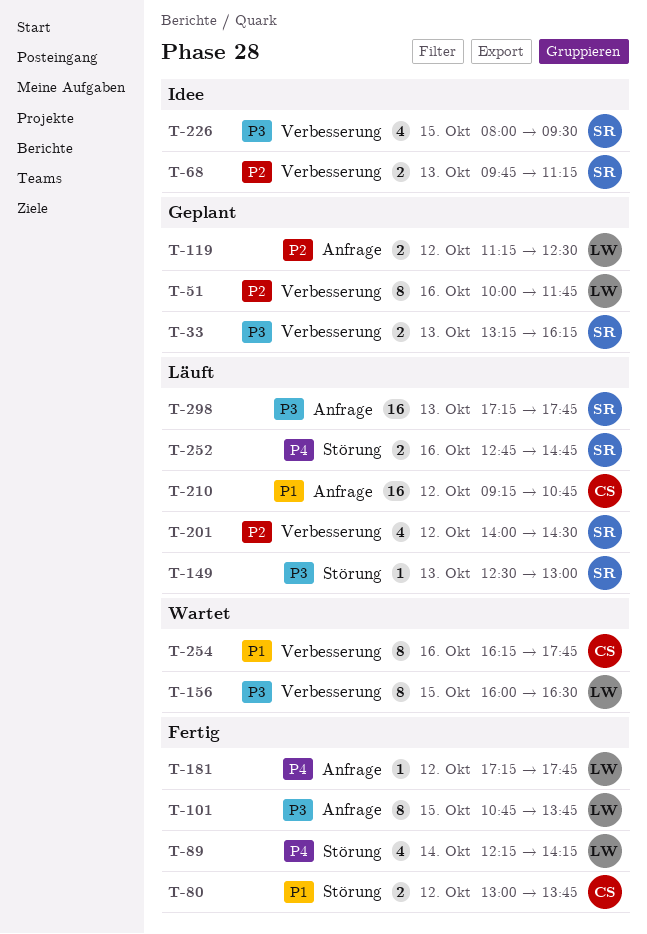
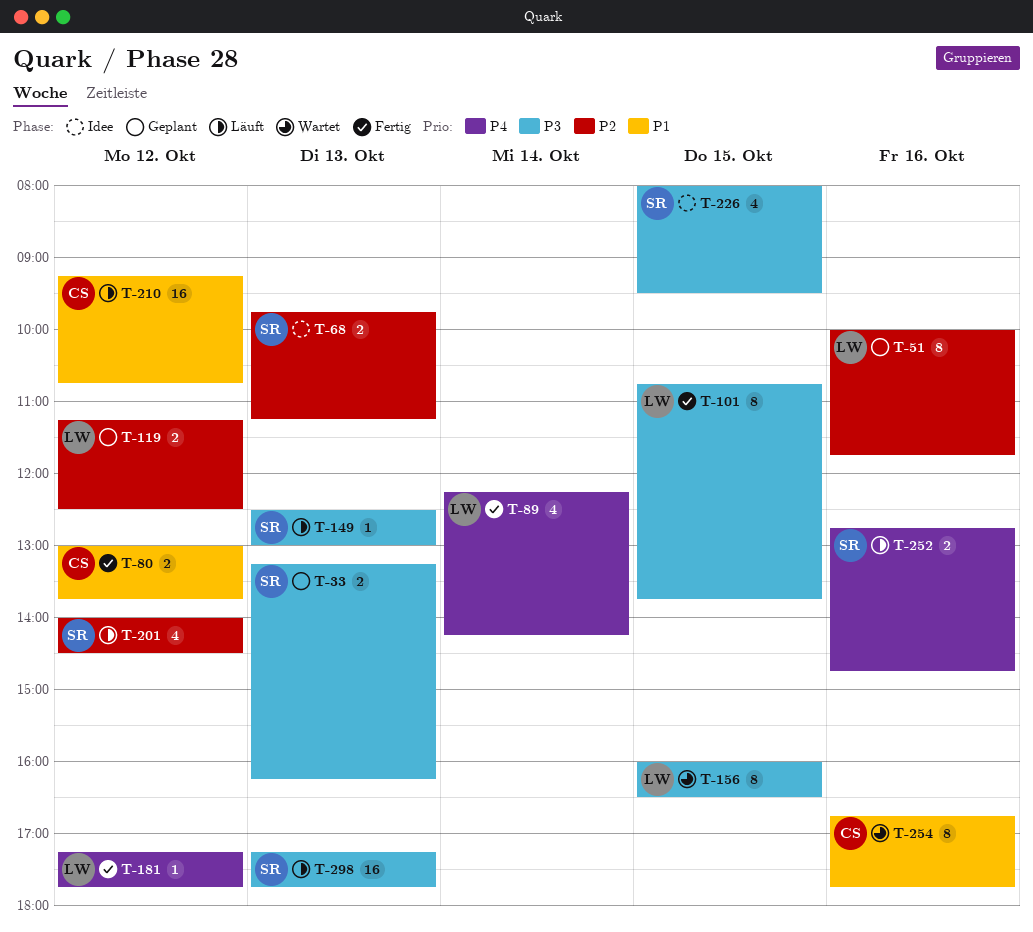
T-254, begins: 16:15 -> 16:45

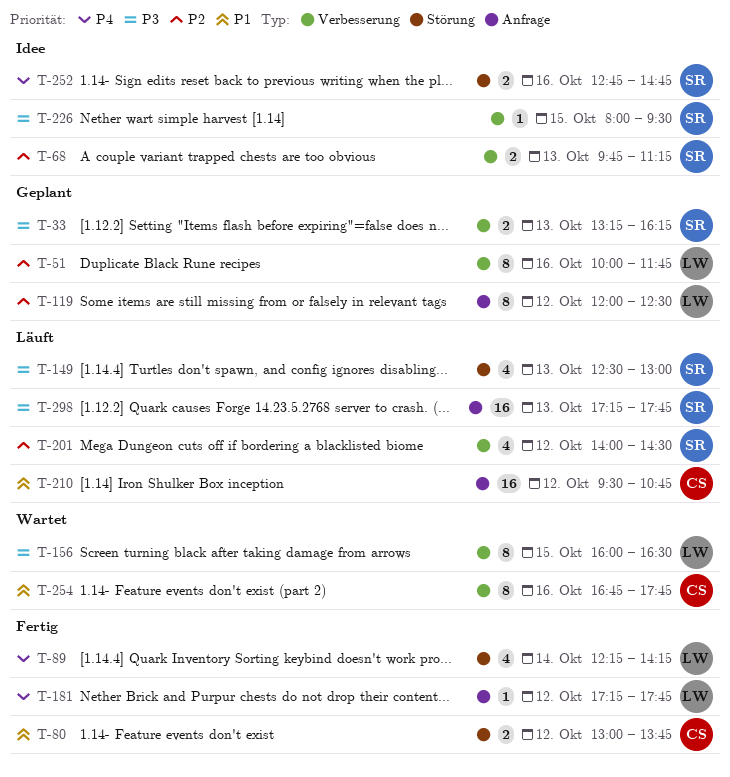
T-101: present -> none
T-119, estimate: 2 -> 8
T-119, begins: 11:15 -> 12:00
T-149, estimate: 1 -> 4
T-210, begins: 09:15 -> 09:30
T-226, estimate: 4 -> 1
T-252, status: Läuft -> Idee

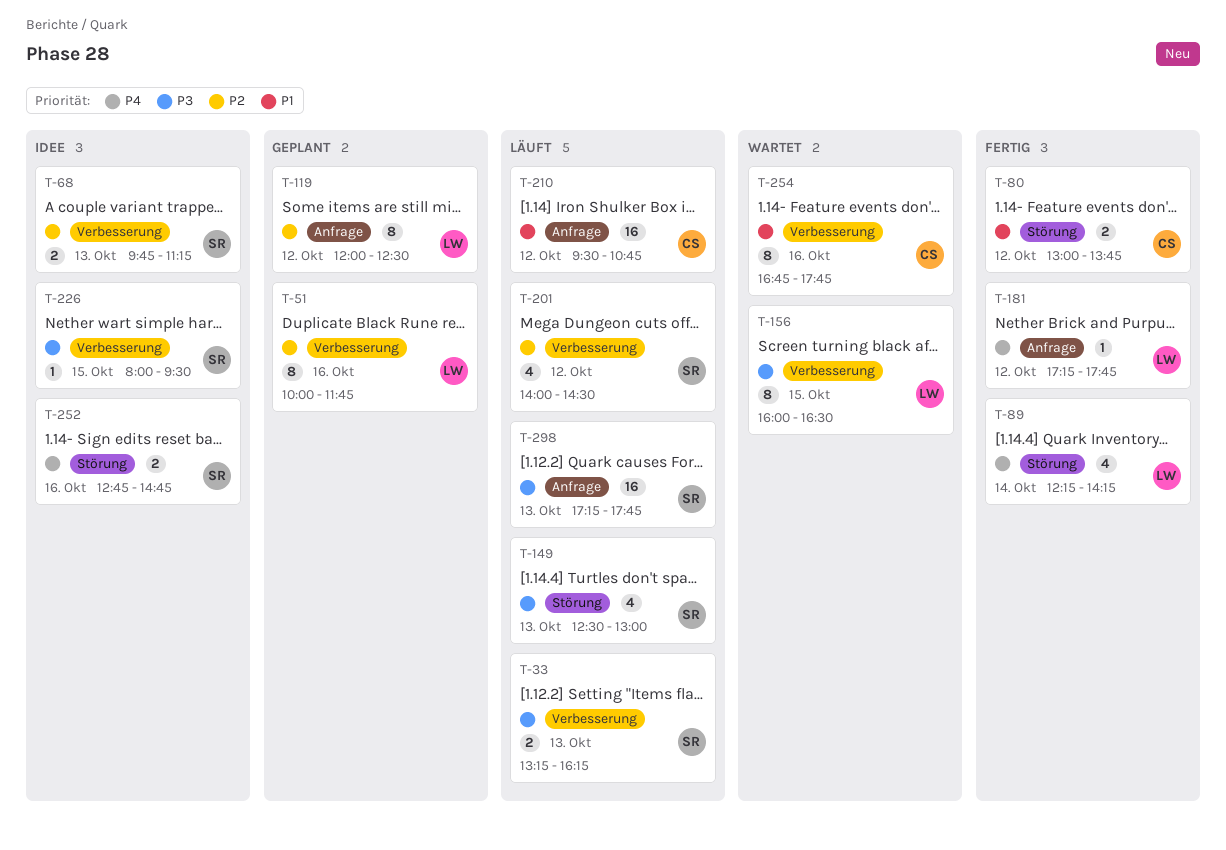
T-33, status: Geplant -> Läuft

